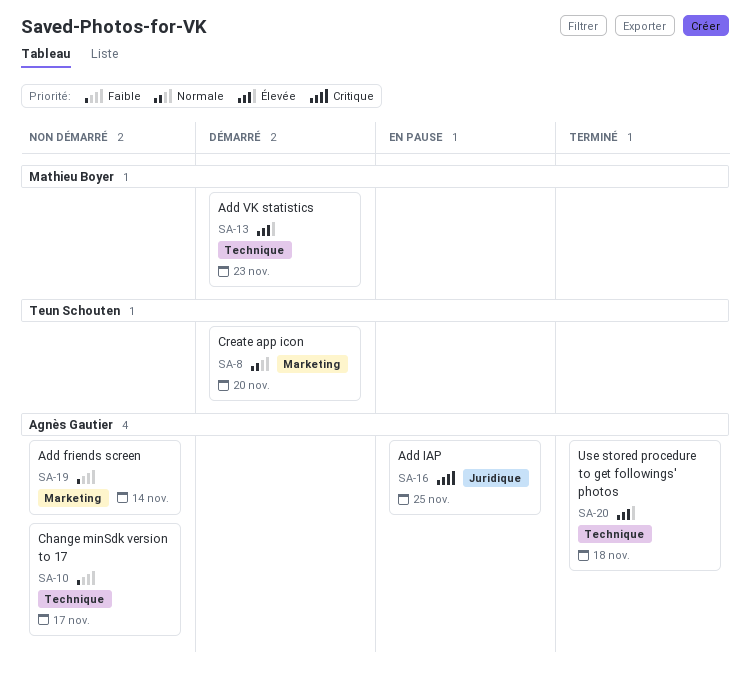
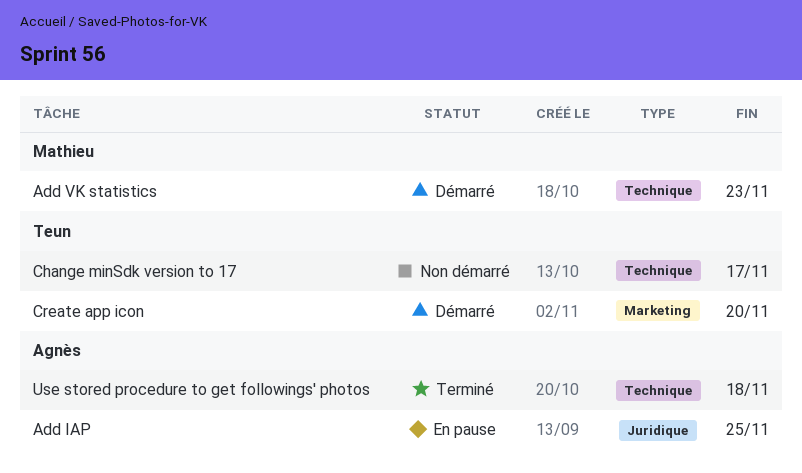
Add friends screen: present -> none
Change minSdk version to 17, owner: Agnès Gautier -> Teun Schouten

